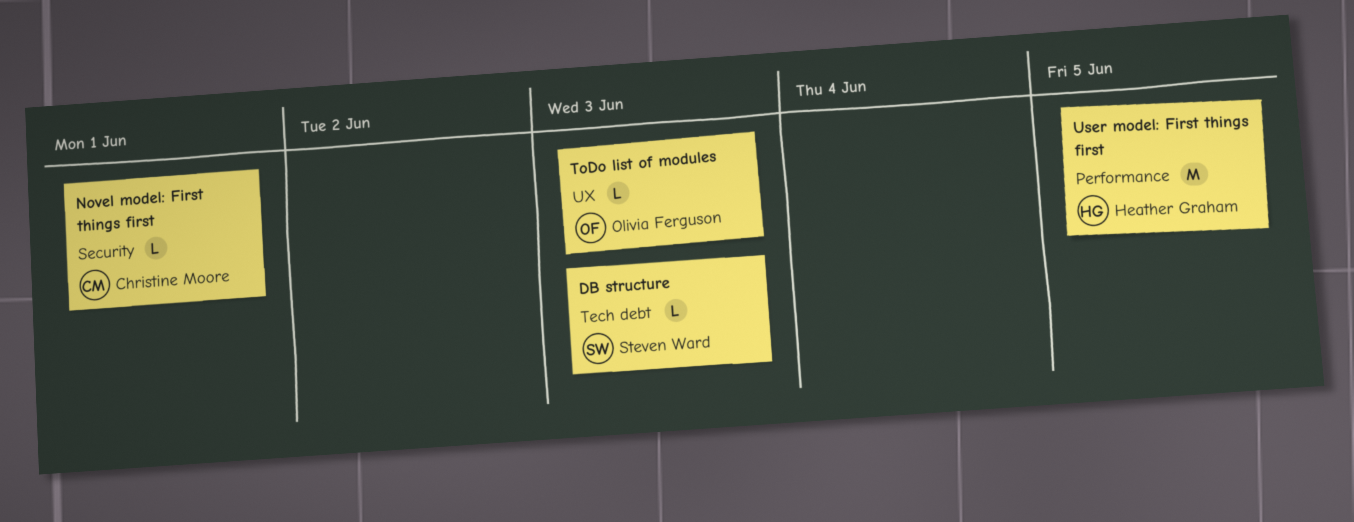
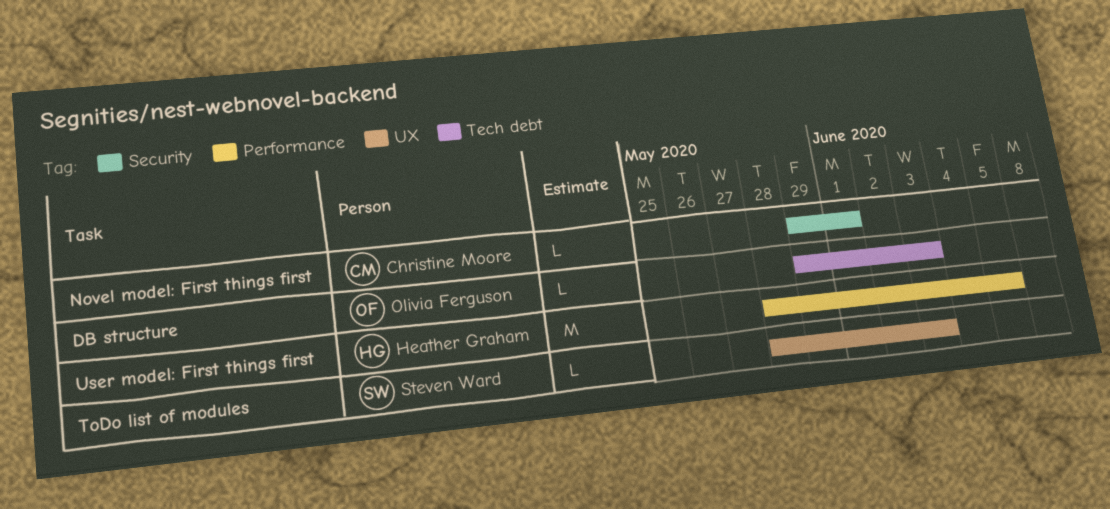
DB structure, owner: Steven Ward -> Olivia Ferguson
ToDo list of modules, owner: Olivia Ferguson -> Steven Ward

